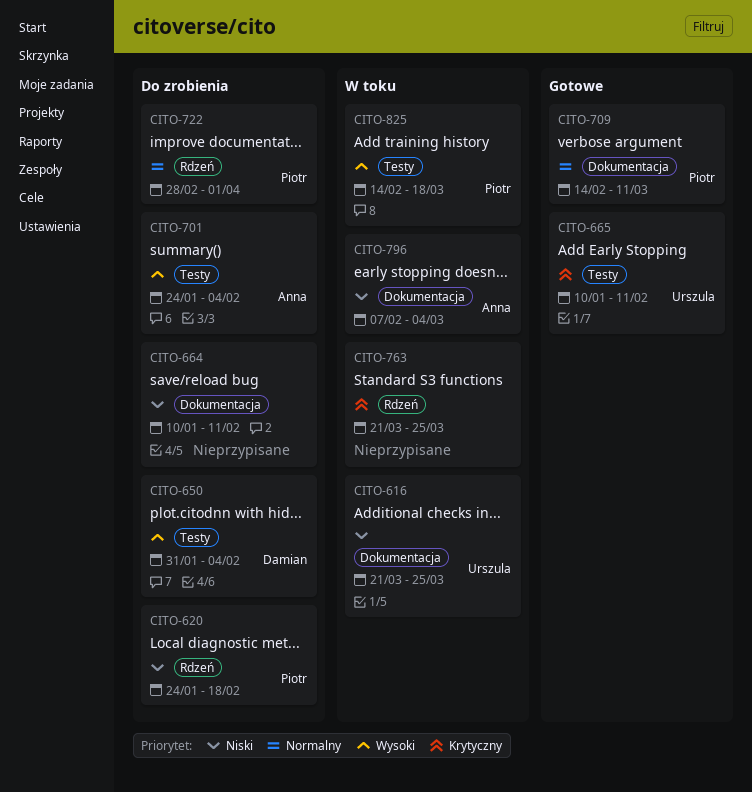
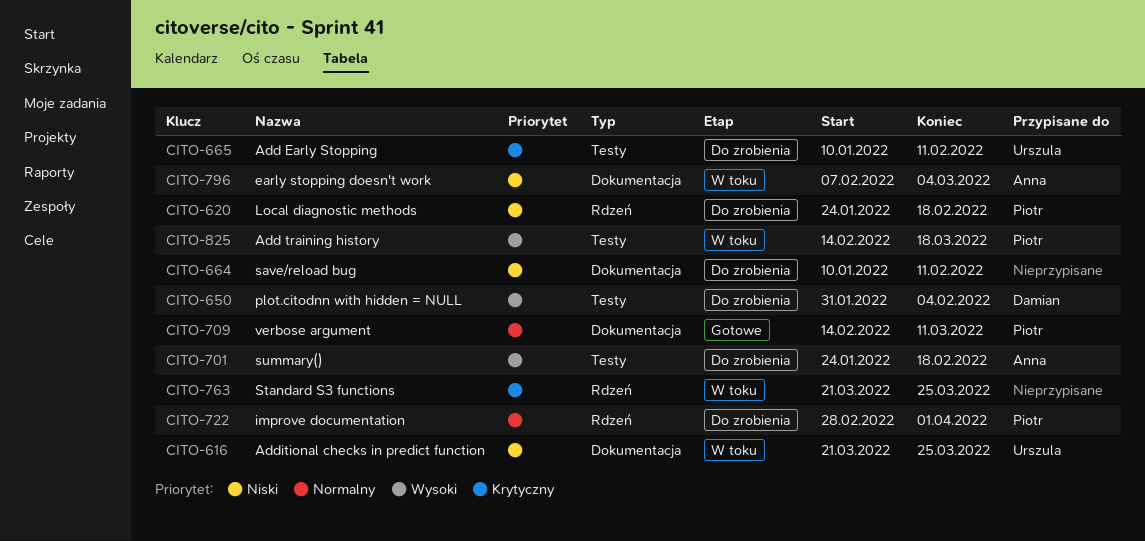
CITO-665, status: Gotowe -> Do zrobienia
CITO-701, due: Feb 4 -> Feb 18

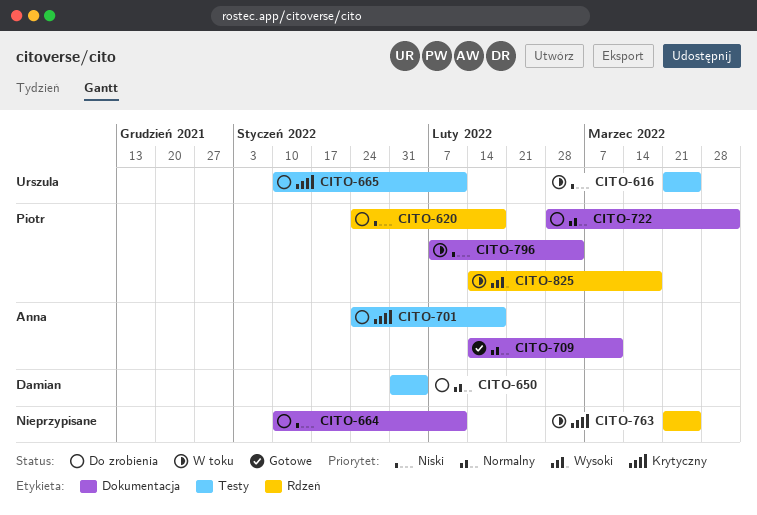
CITO-616, label: Dokumentacja -> Testy
CITO-650, priority: Wysoki -> Normalny
CITO-701, priority: Wysoki -> Krytyczny
CITO-709, owner: Piotr -> Anna
CITO-722, label: Rdzeń -> Dokumentacja
CITO-796, owner: Anna -> Piotr
CITO-825, label: Testy -> Rdzeń

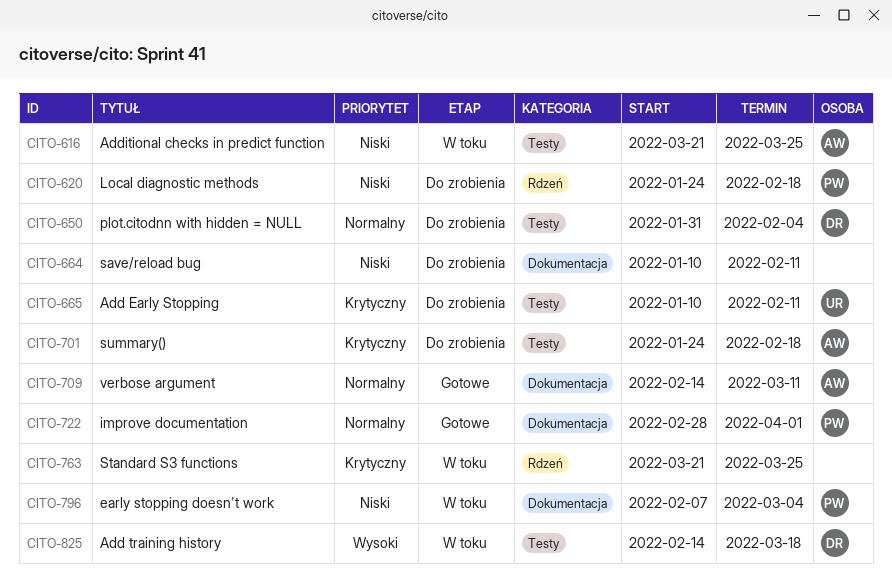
CITO-616, owner: Urszula -> Anna
CITO-722, status: Do zrobienia -> Gotowe
CITO-825, owner: Piotr -> Damian
CITO-825, label: Rdzeń -> Testy

